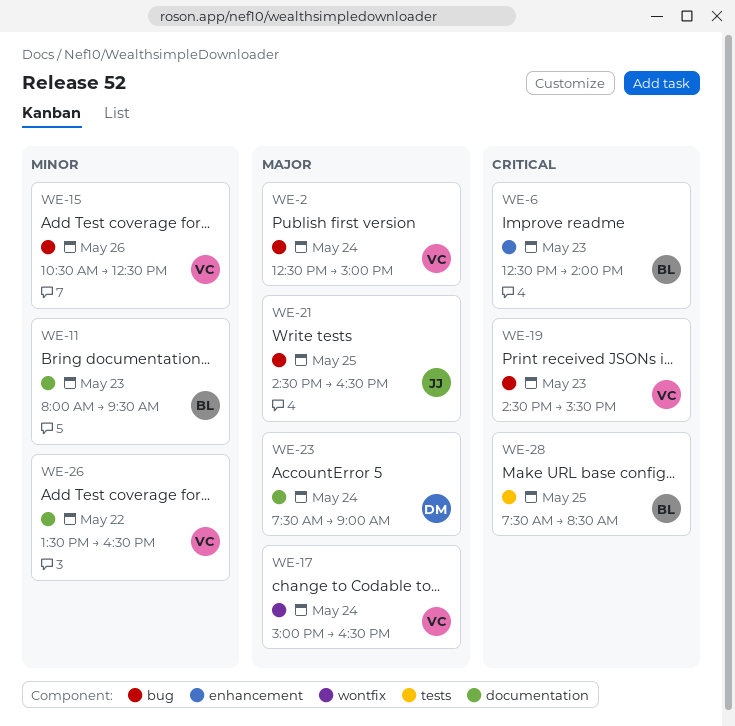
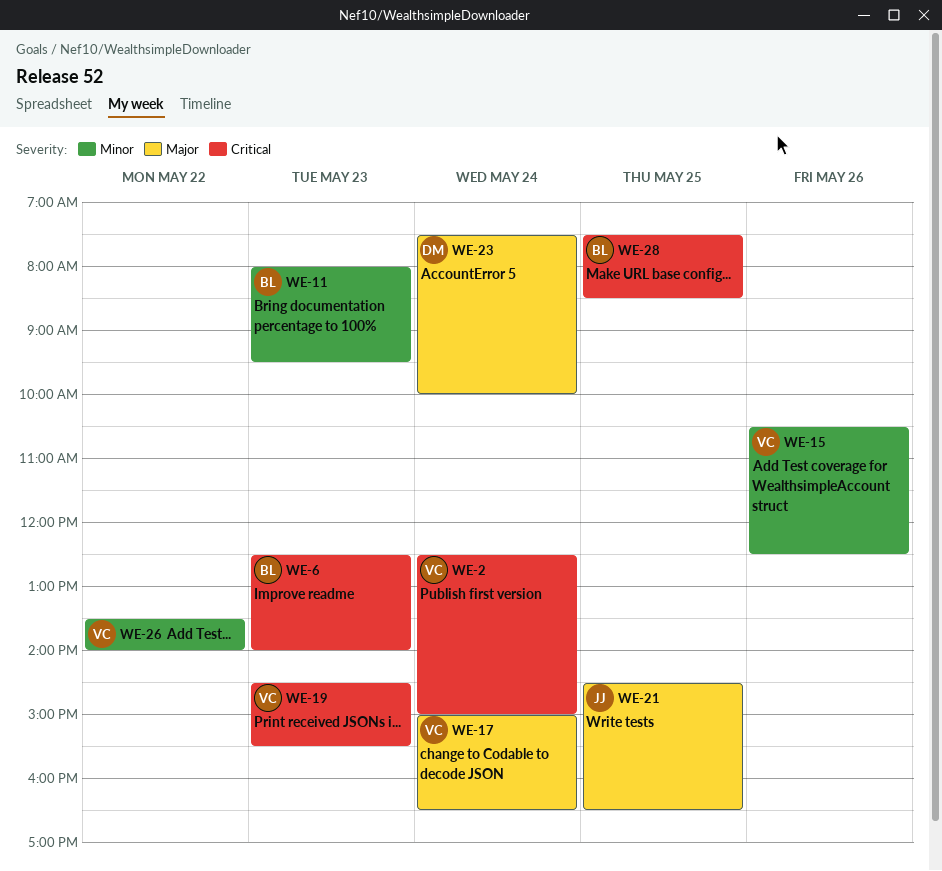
WE-2, priority: Major -> Critical
WE-23, ends: 09:00 -> 10:00
WE-26, ends: 16:30 -> 14:00

